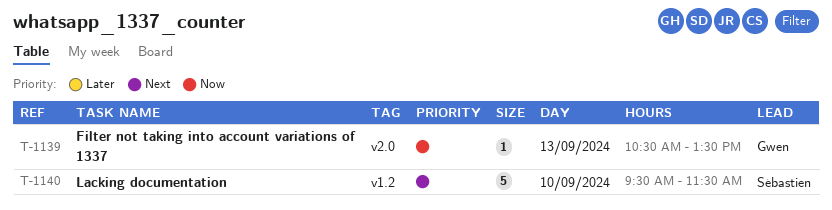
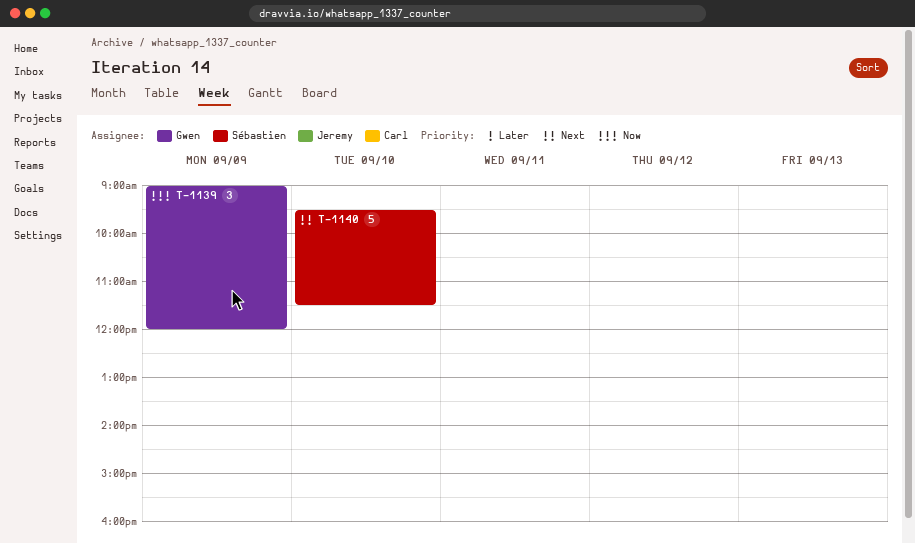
T-1139, estimate: 1 -> 3
T-1139, day: Sep 13 -> Sep 9
T-1139, begins: 10:30 -> 09:00
T-1139, ends: 13:30 -> 12:00

